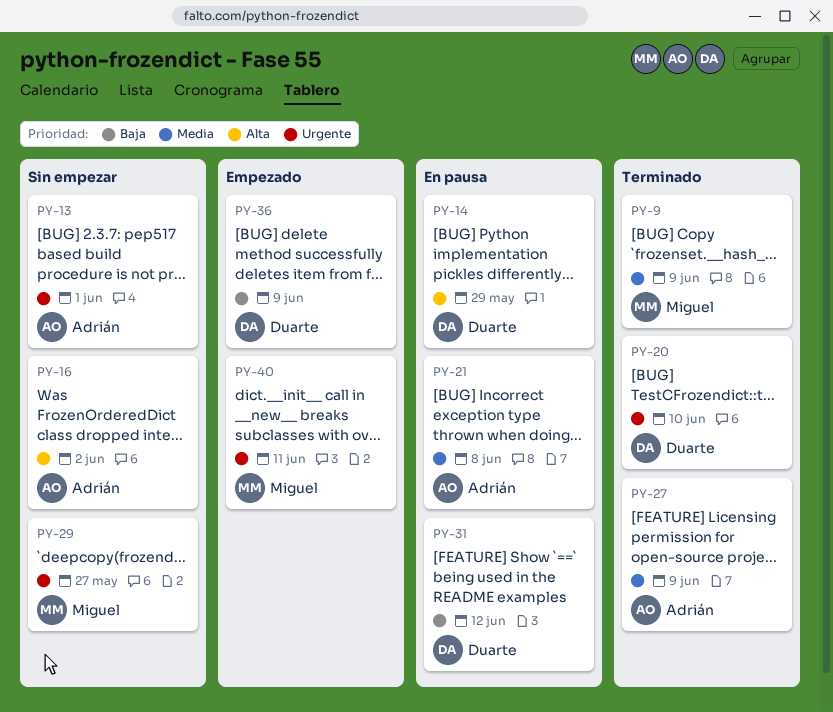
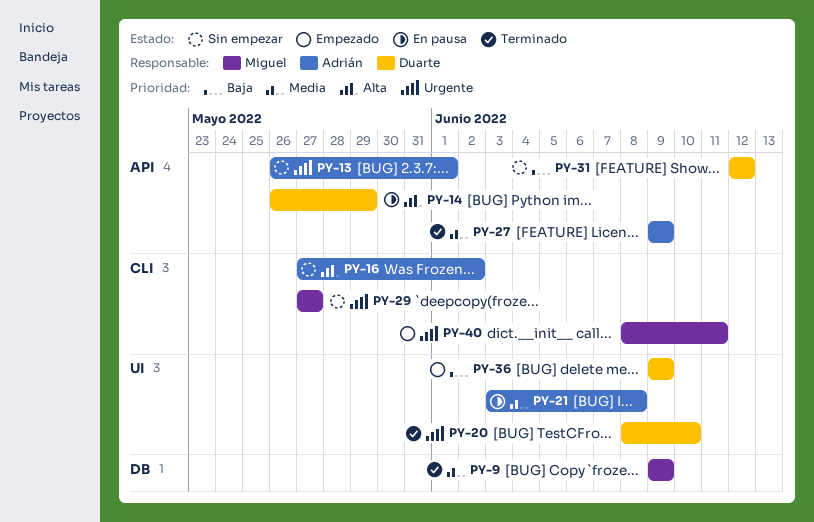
PY-31, status: En pausa -> Sin empezar

